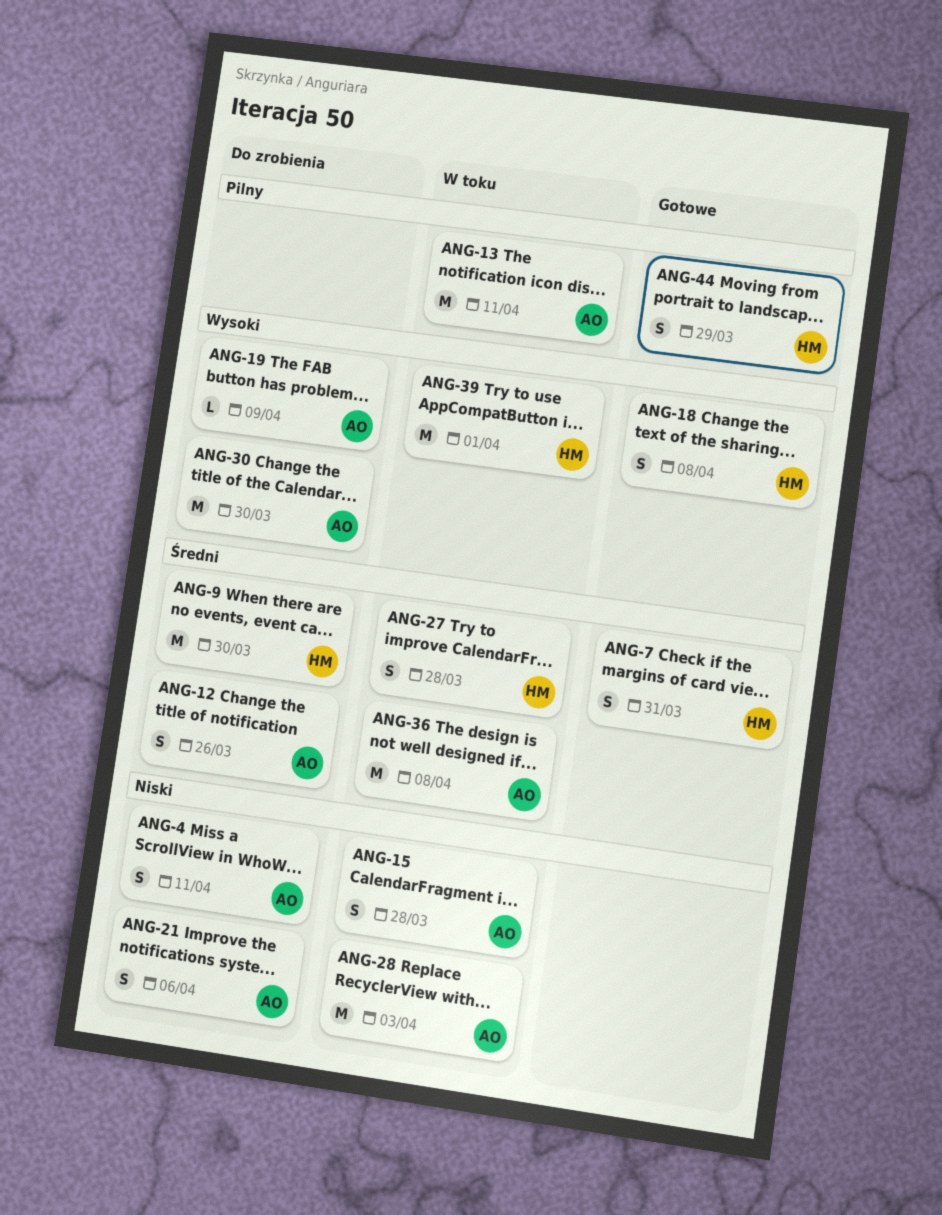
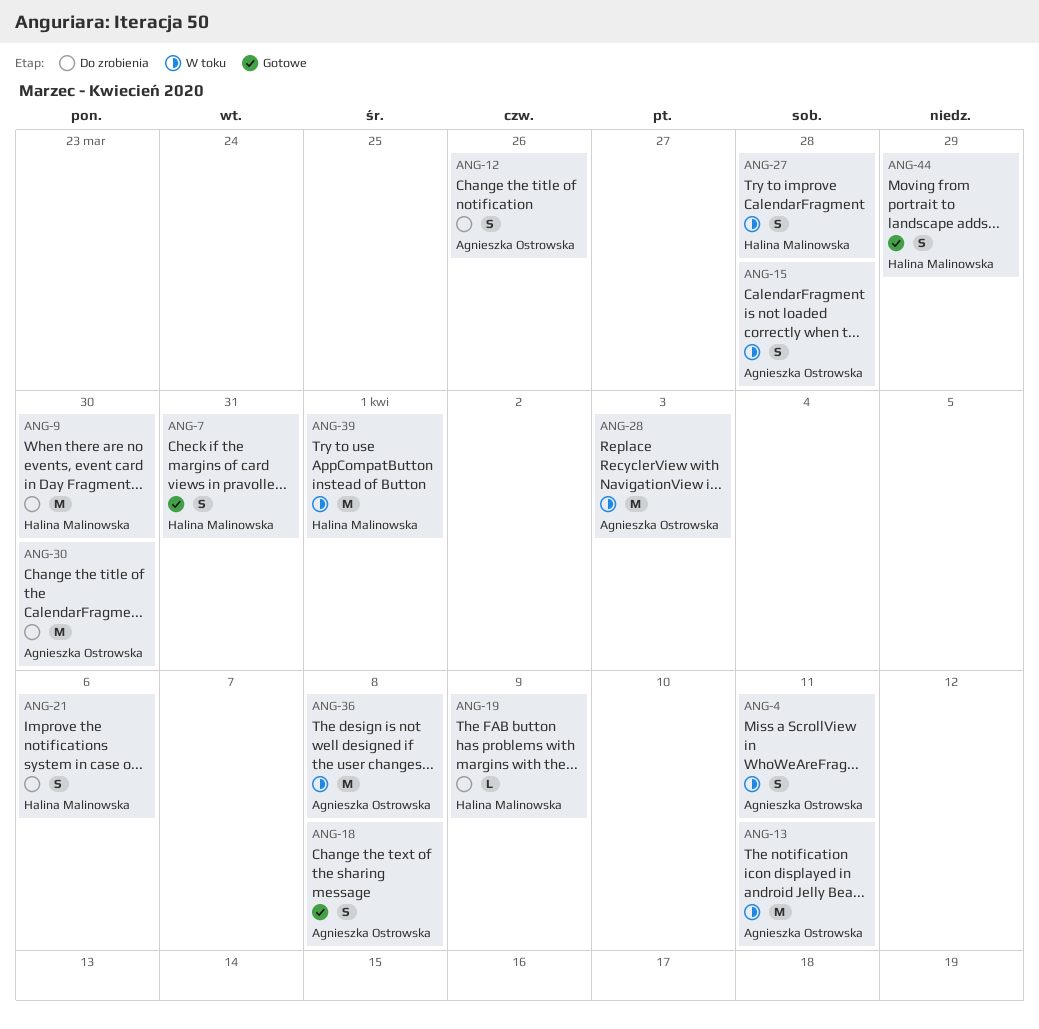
ANG-4, status: Do zrobienia -> W toku
ANG-18, owner: Halina Malinowska -> Agnieszka Ostrowska
ANG-19, owner: Agnieszka Ostrowska -> Halina Malinowska
ANG-21, owner: Agnieszka Ostrowska -> Halina Malinowska

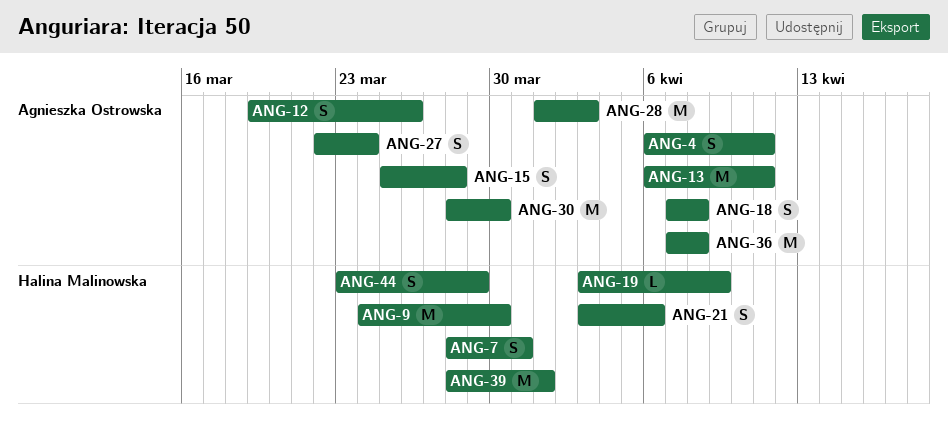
ANG-27, owner: Halina Malinowska -> Agnieszka Ostrowska
ANG-27, due: Mar 28 -> Mar 24

